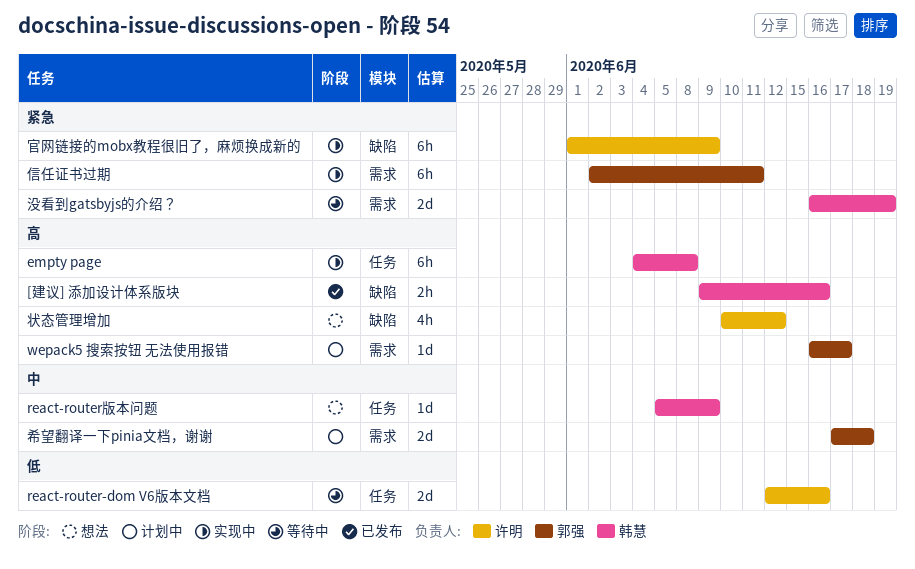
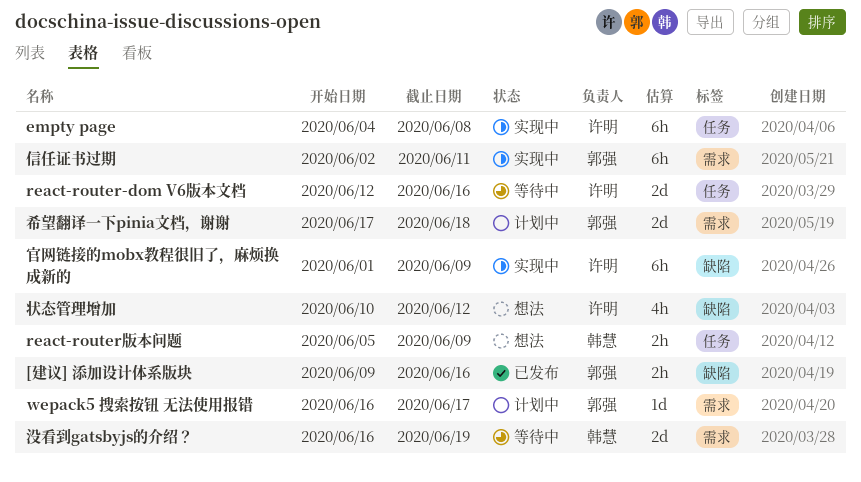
[建议] 添加设计体系版块, owner: 韩慧 -> 郭强
empty page, owner: 韩慧 -> 许明
react-router版本问题, estimate: 1d -> 2h

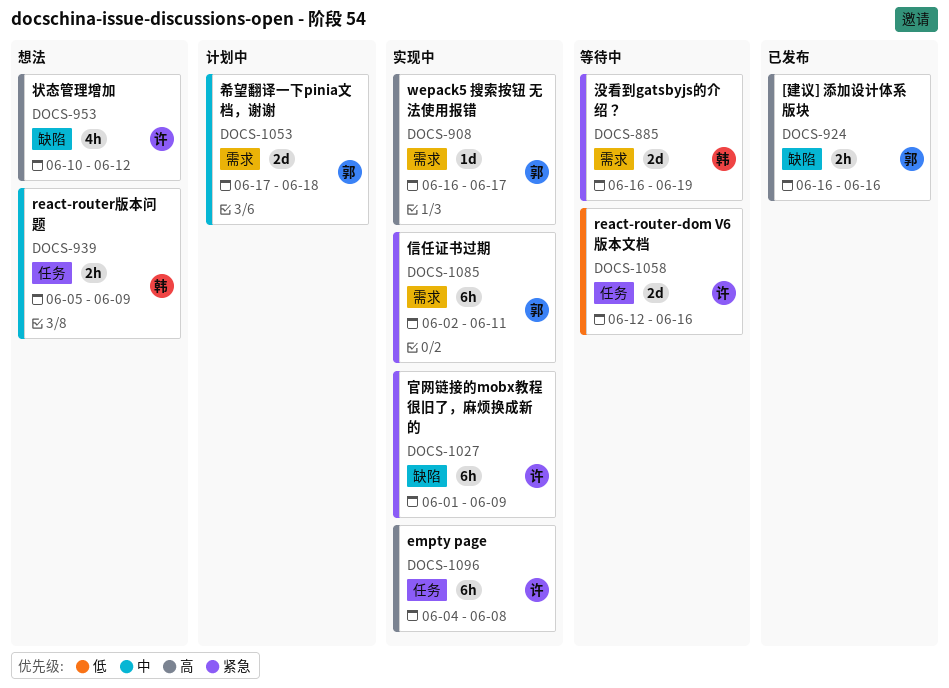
[建议] 添加设计体系版块, start: Jun 9 -> Jun 16
wepack5 搜索按钮 无法使用报错, status: 计划中 -> 实现中

